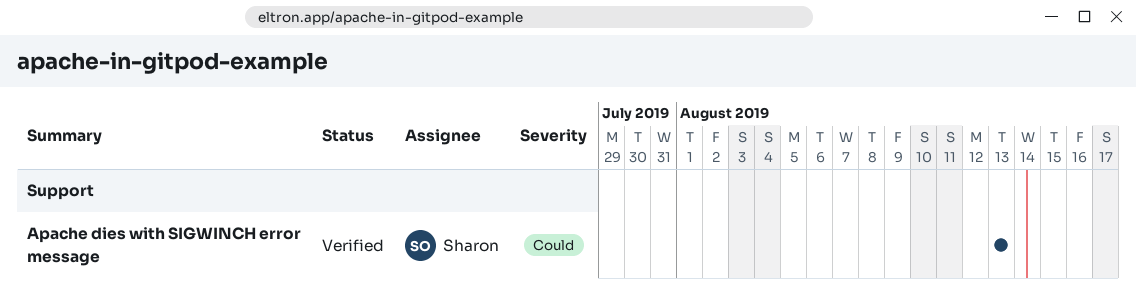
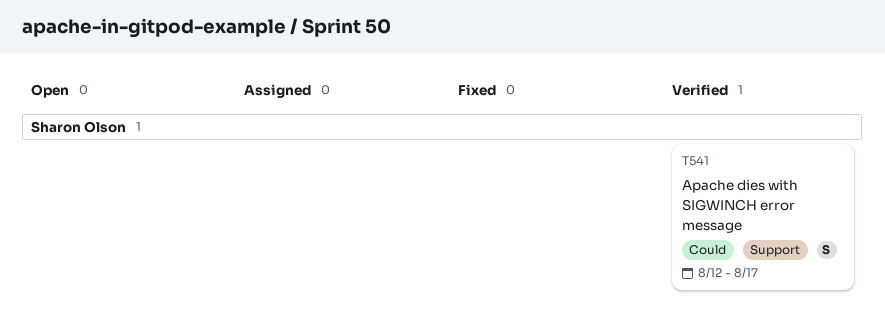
Apache dies with SIGWINCH error message, start: Aug 13 -> Aug 12
Apache dies with SIGWINCH error message, due: Aug 13 -> Aug 17

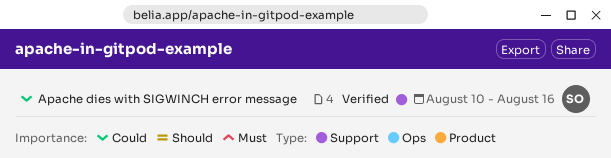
Apache dies with SIGWINCH error message, start: Aug 12 -> Aug 10
Apache dies with SIGWINCH error message, due: Aug 17 -> Aug 16

